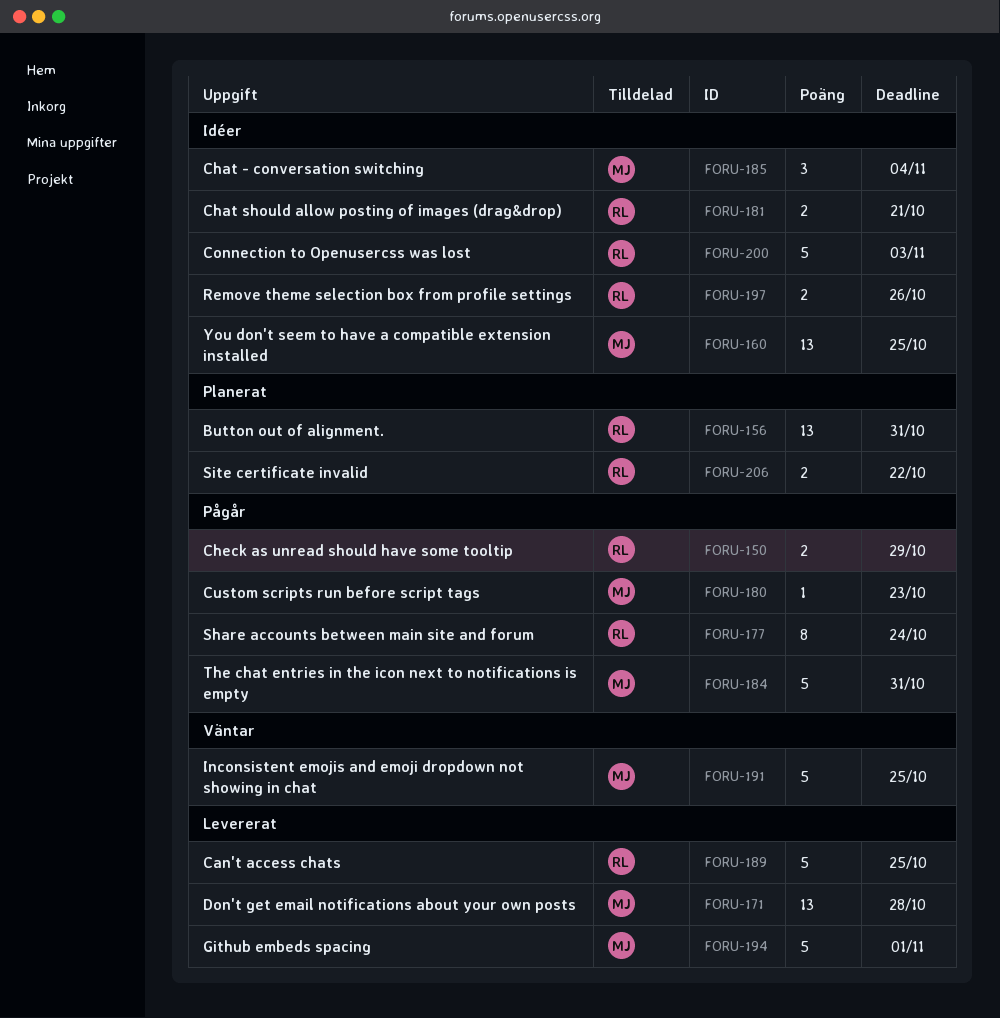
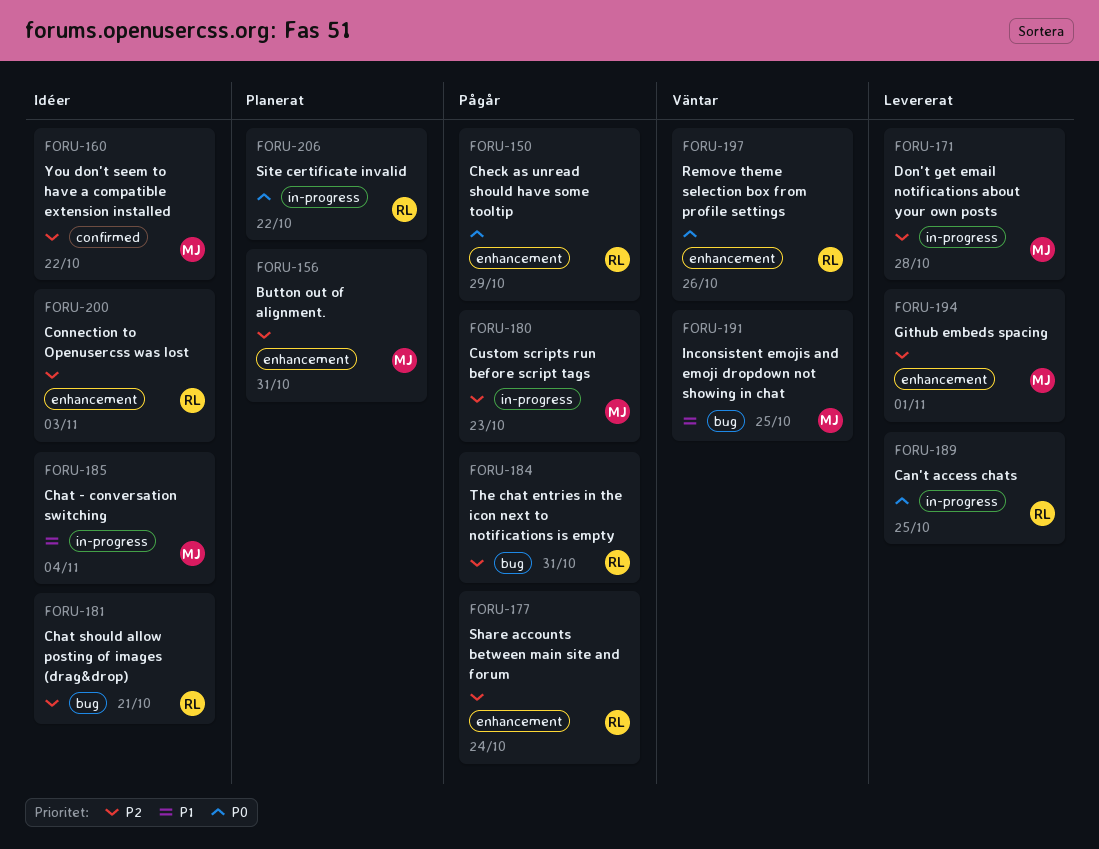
FORU-156, owner: RL -> MJ
FORU-160, due: Oct 25 -> Oct 22
FORU-184, owner: MJ -> RL
FORU-197, status: Idéer -> Väntar

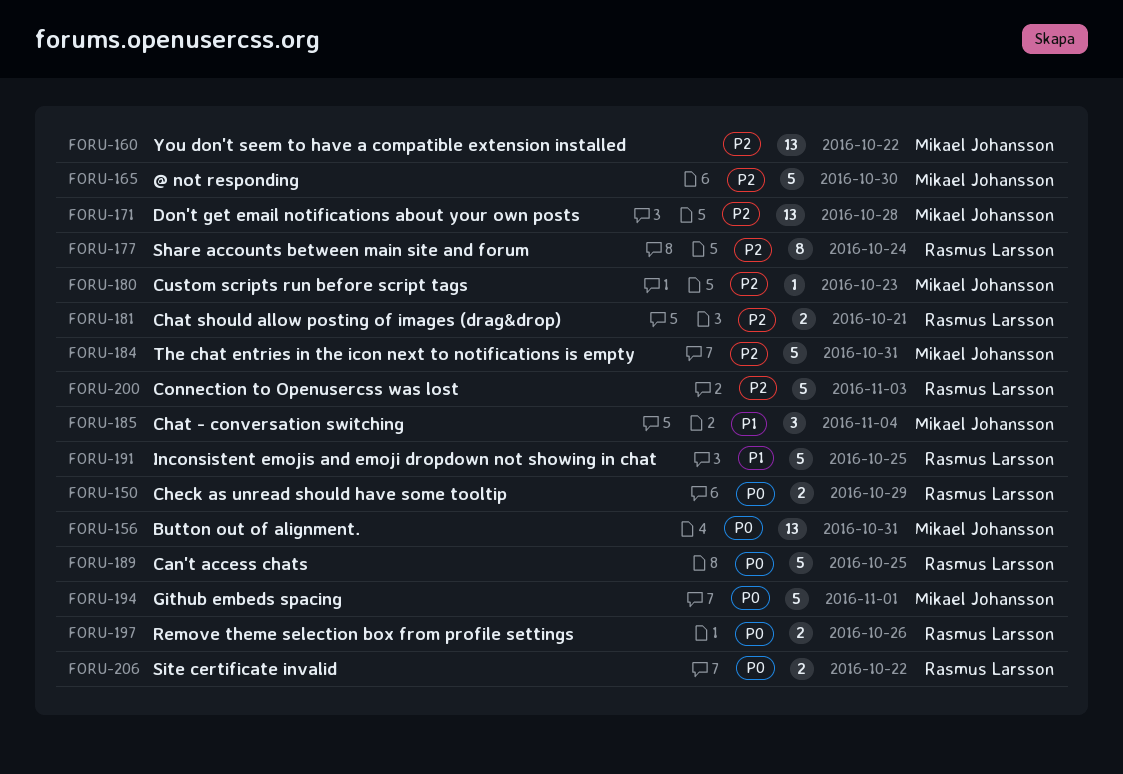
FORU-156, priority: P2 -> P0
FORU-165: none -> present
FORU-184, owner: Rasmus Larsson -> Mikael Johansson
FORU-191, owner: Mikael Johansson -> Rasmus Larsson
FORU-194, priority: P2 -> P0

